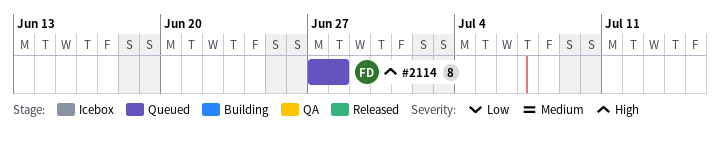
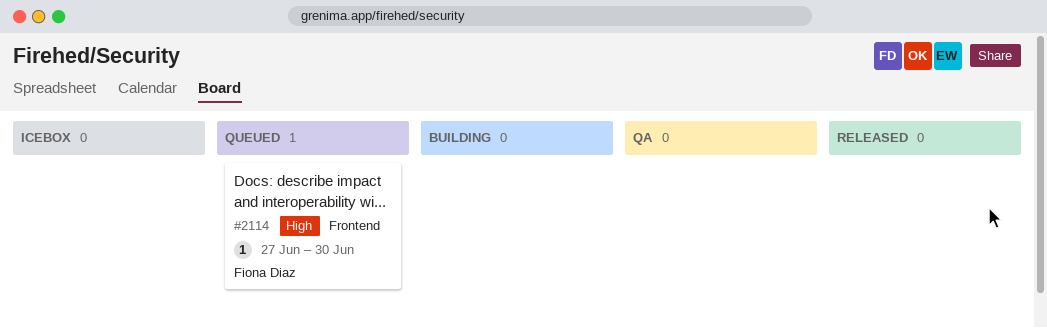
#2114, estimate: 8 -> 1
#2114, due: Jun 28 -> Jun 30

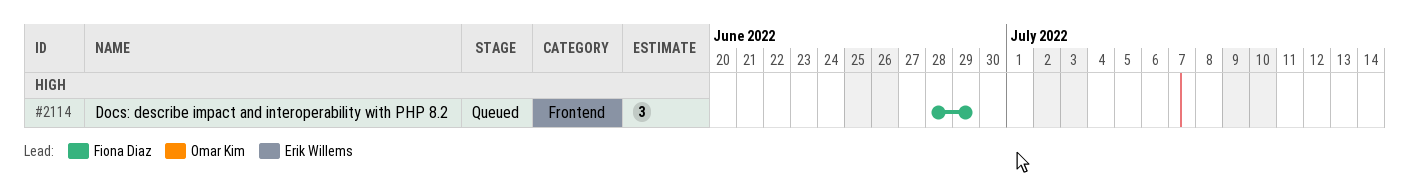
#2114, estimate: 1 -> 3
#2114, start: Jun 27 -> Jun 28
#2114, due: Jun 30 -> Jun 29

